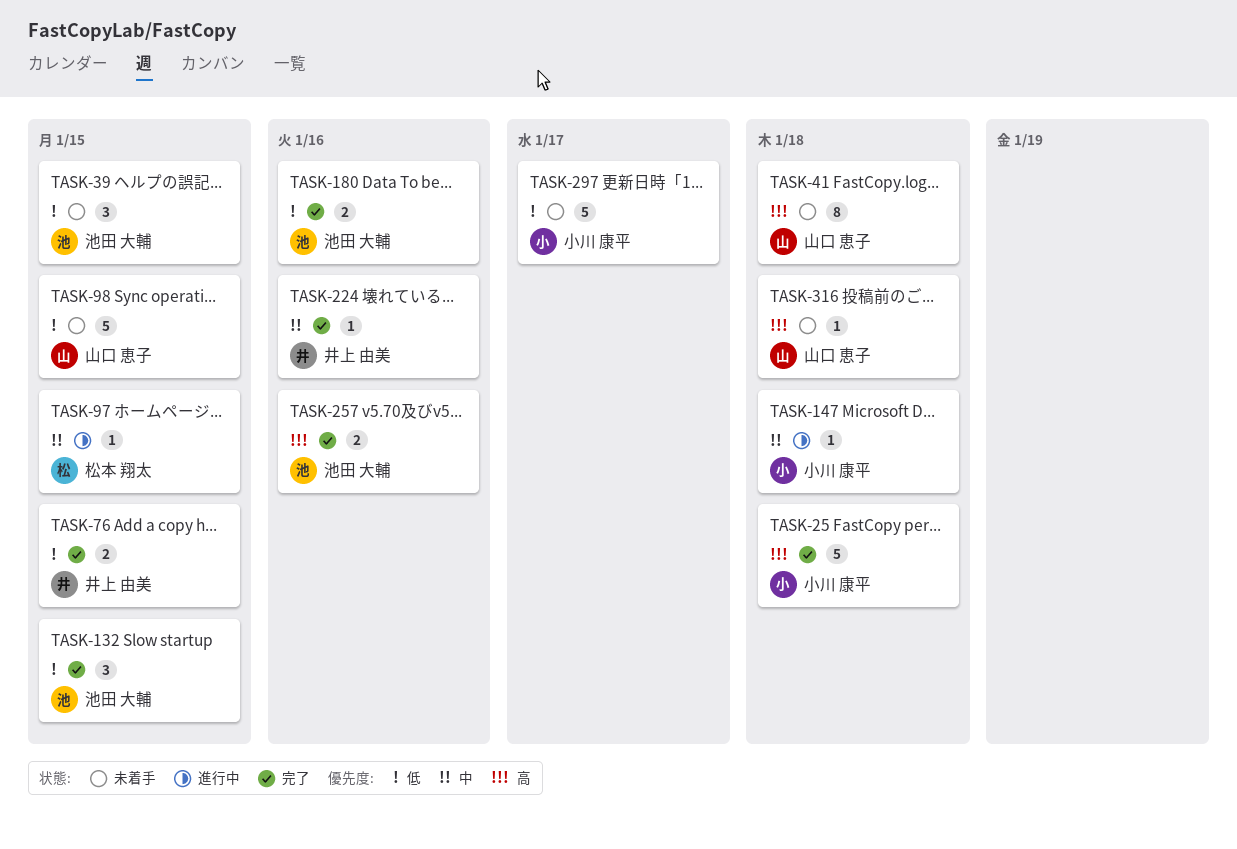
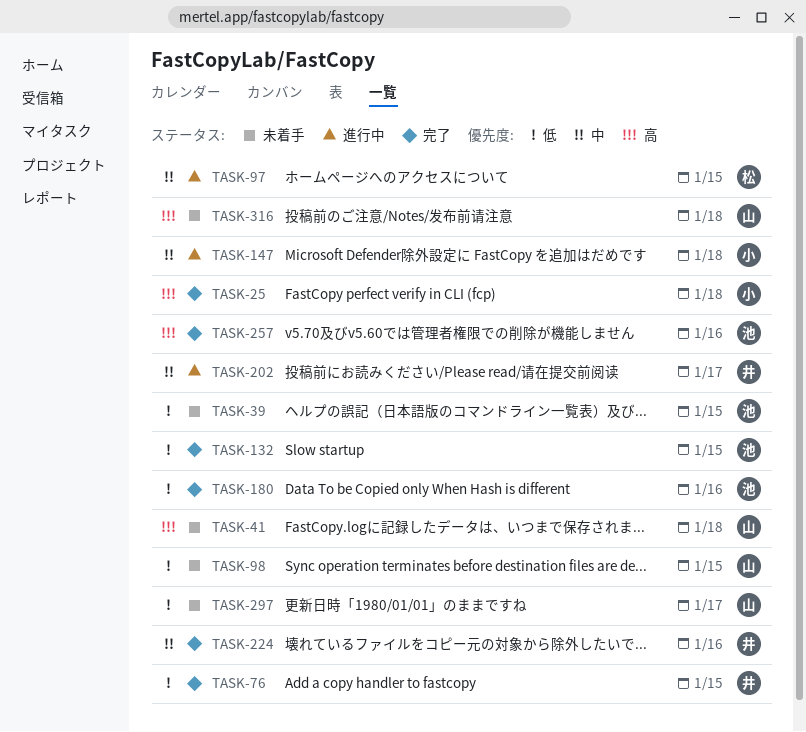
TASK-202: none -> present
TASK-297, owner: 小川 康平 -> 山口 恵子

